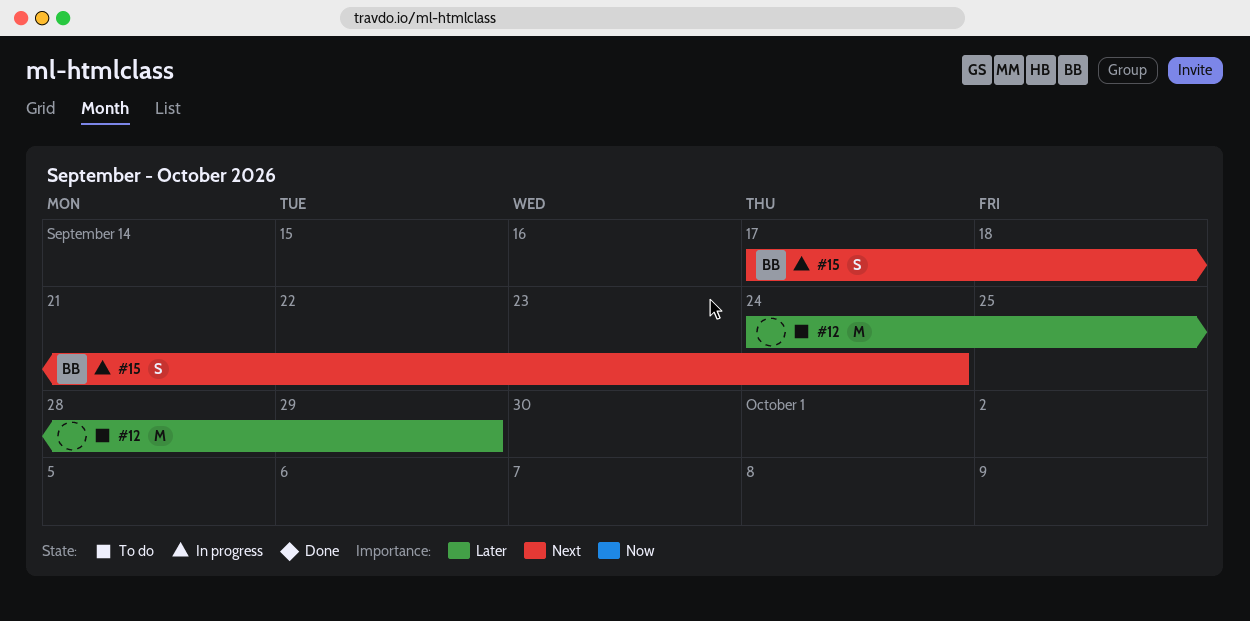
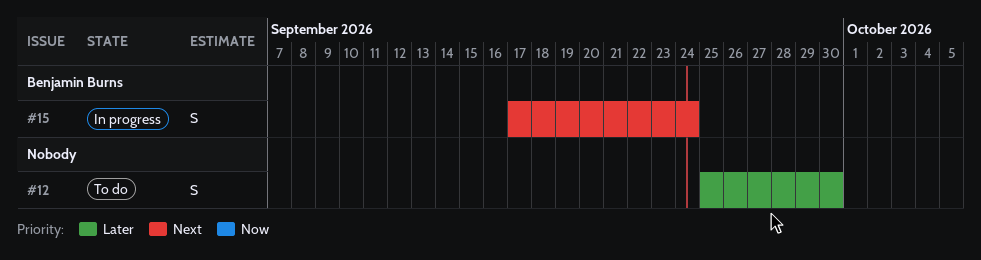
#12, estimate: M -> S
#12, start: Sep 24 -> Sep 25
#12, due: Sep 29 -> Sep 30

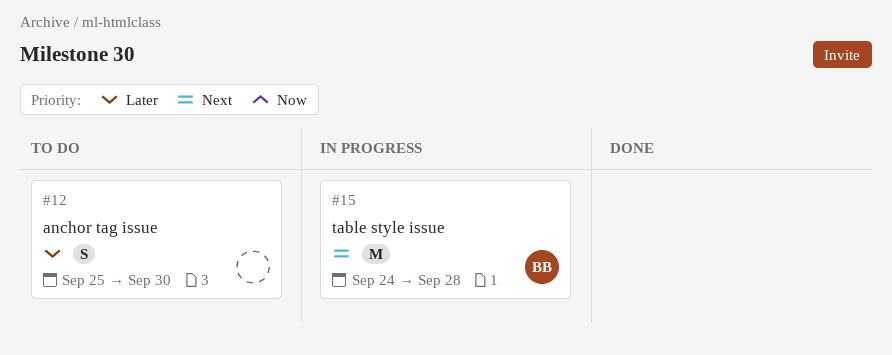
#15, estimate: S -> M
#15, start: Sep 17 -> Sep 24
#15, due: Sep 24 -> Sep 28

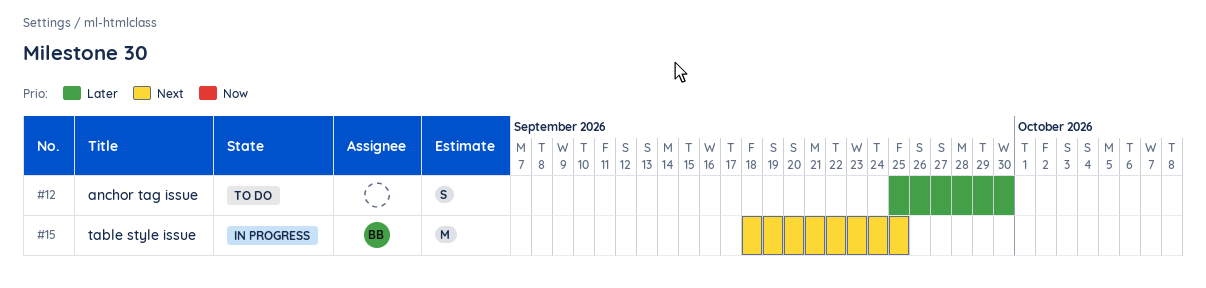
#15, start: Sep 24 -> Sep 18
#15, due: Sep 28 -> Sep 25

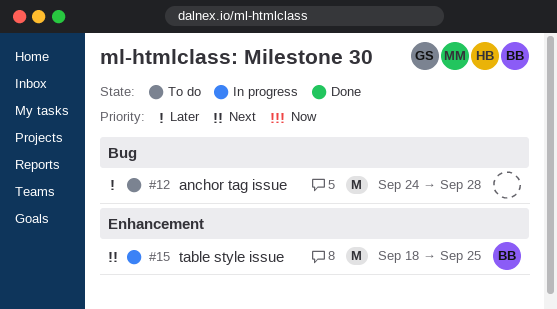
#12, estimate: S -> M
#12, start: Sep 25 -> Sep 24
#12, due: Sep 30 -> Sep 28

